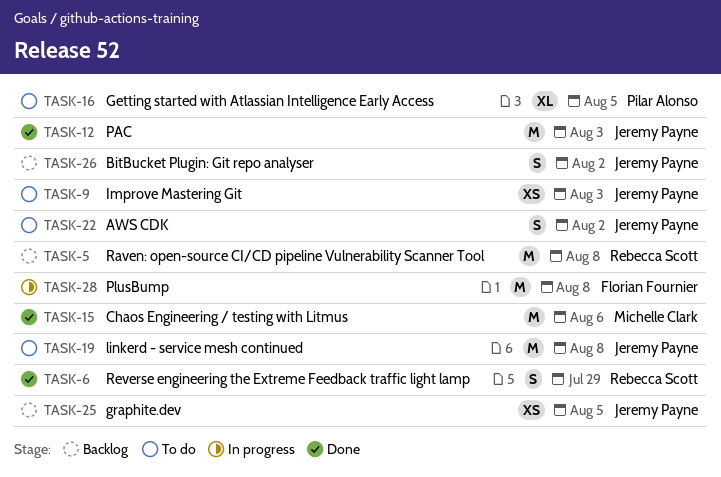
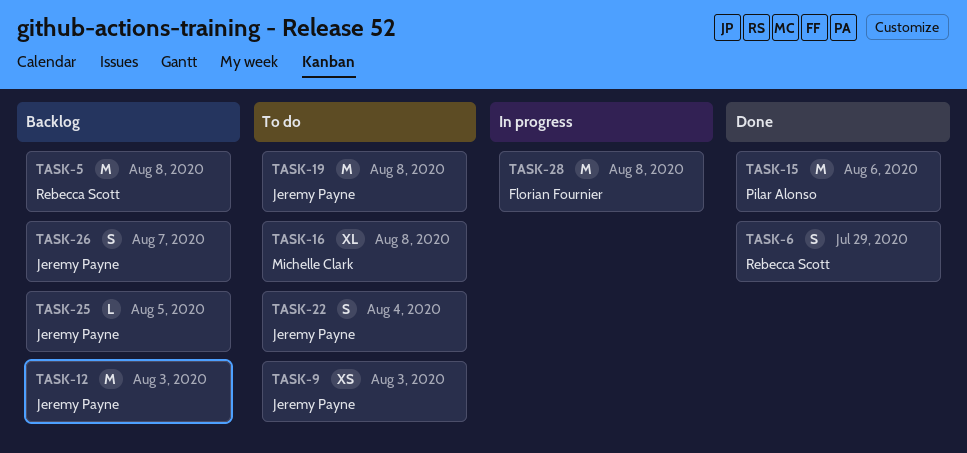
TASK-12, status: Done -> Backlog
TASK-15, owner: Michelle Clark -> Pilar Alonso
TASK-16, owner: Pilar Alonso -> Michelle Clark
TASK-16, due: Aug 5 -> Aug 8
TASK-22, due: Aug 2 -> Aug 4
TASK-25, estimate: XS -> L
TASK-26, due: Aug 2 -> Aug 7

